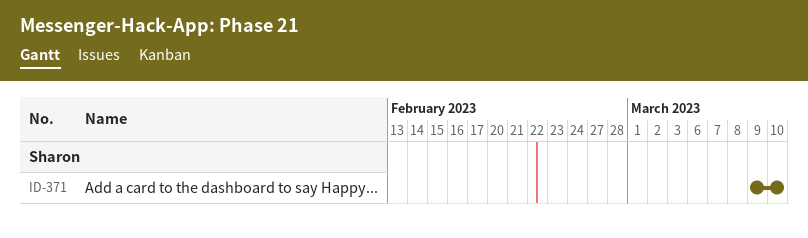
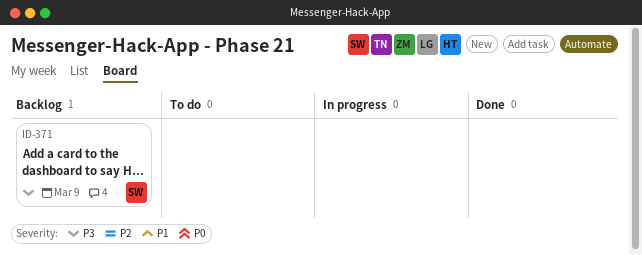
ID-371, due: Mar 10 -> Mar 9

